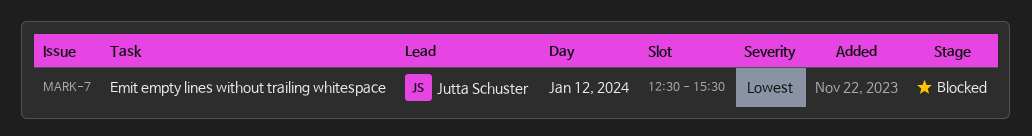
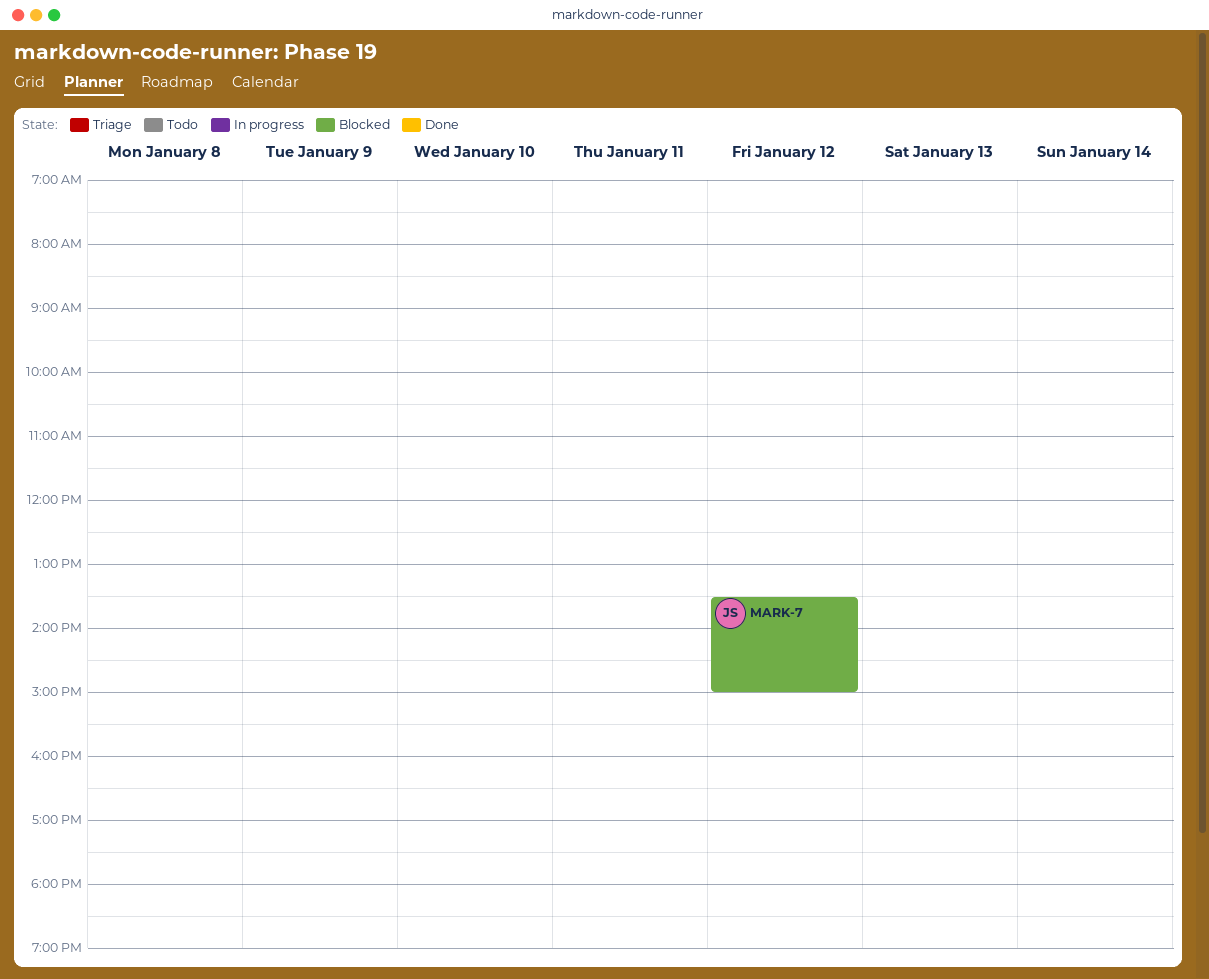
MARK-7, begins: 12:30 -> 13:30
MARK-7, ends: 15:30 -> 15:00

